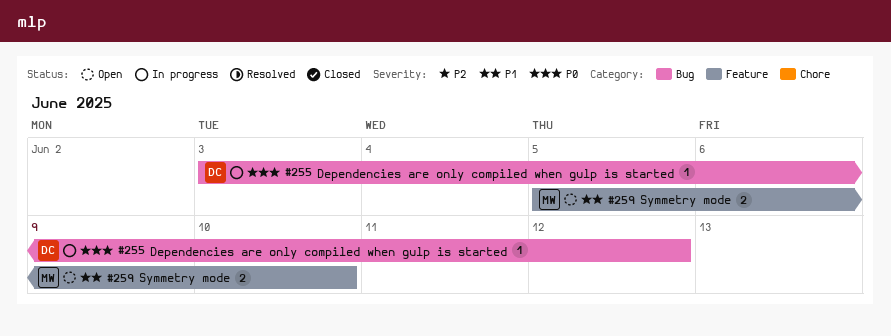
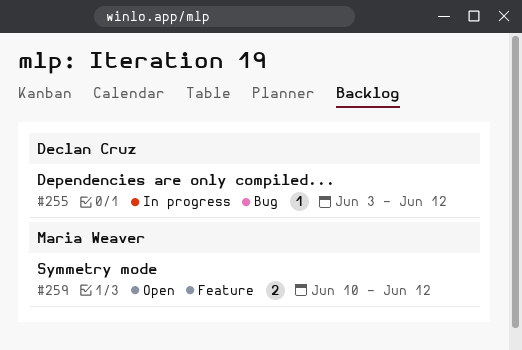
#259, start: Jun 5 -> Jun 10
#259, due: Jun 10 -> Jun 12

